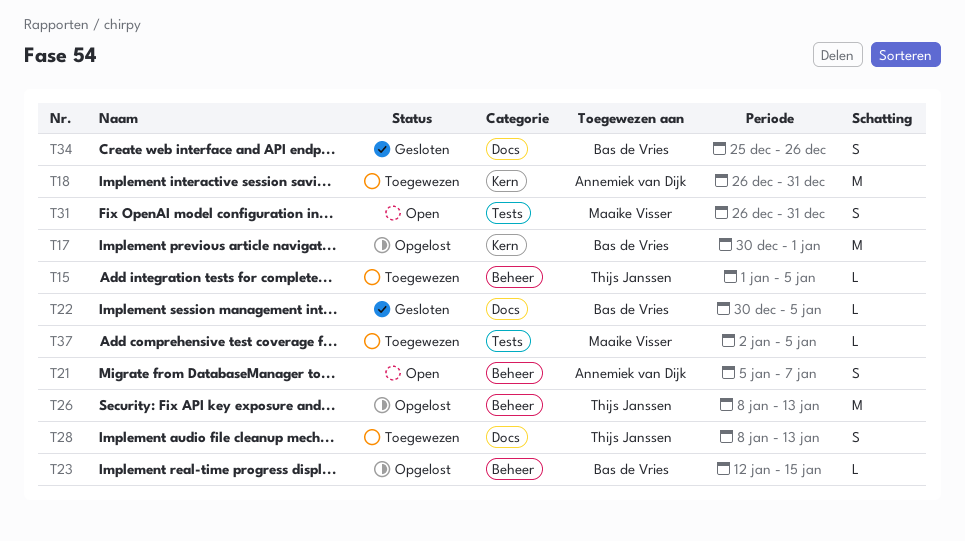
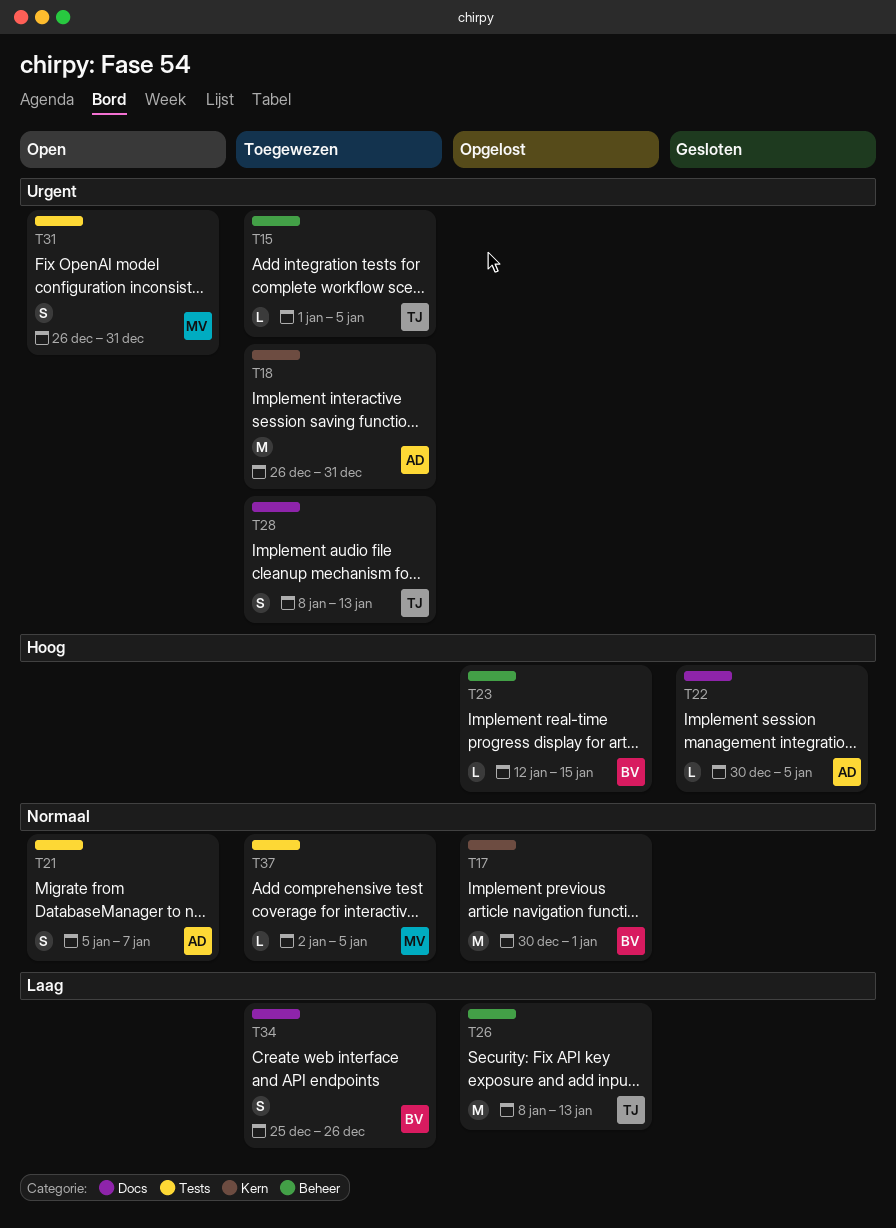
T21, label: Beheer -> Tests
T22, owner: Bas de Vries -> Annemiek van Dijk
T34, status: Gesloten -> Toegewezen

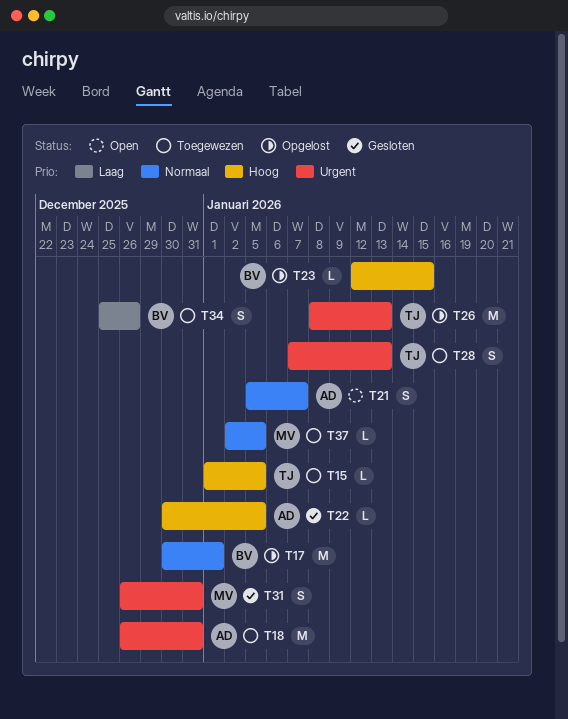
T15, priority: Urgent -> Hoog
T26, priority: Laag -> Urgent
T28, start: Jan 8 -> Jan 7
T31, status: Open -> Gesloten

